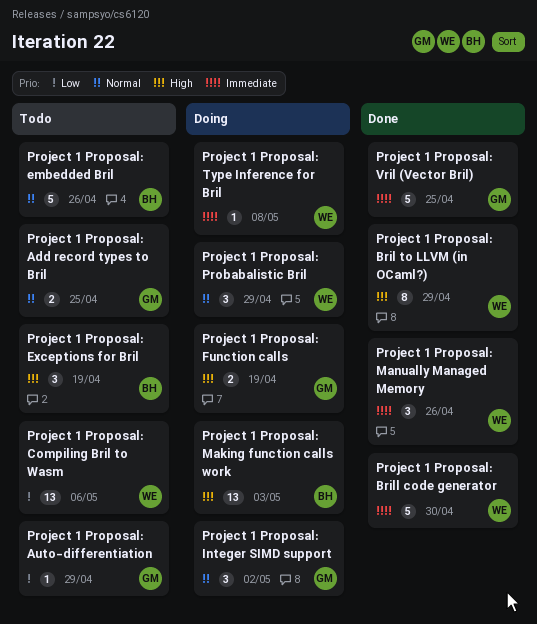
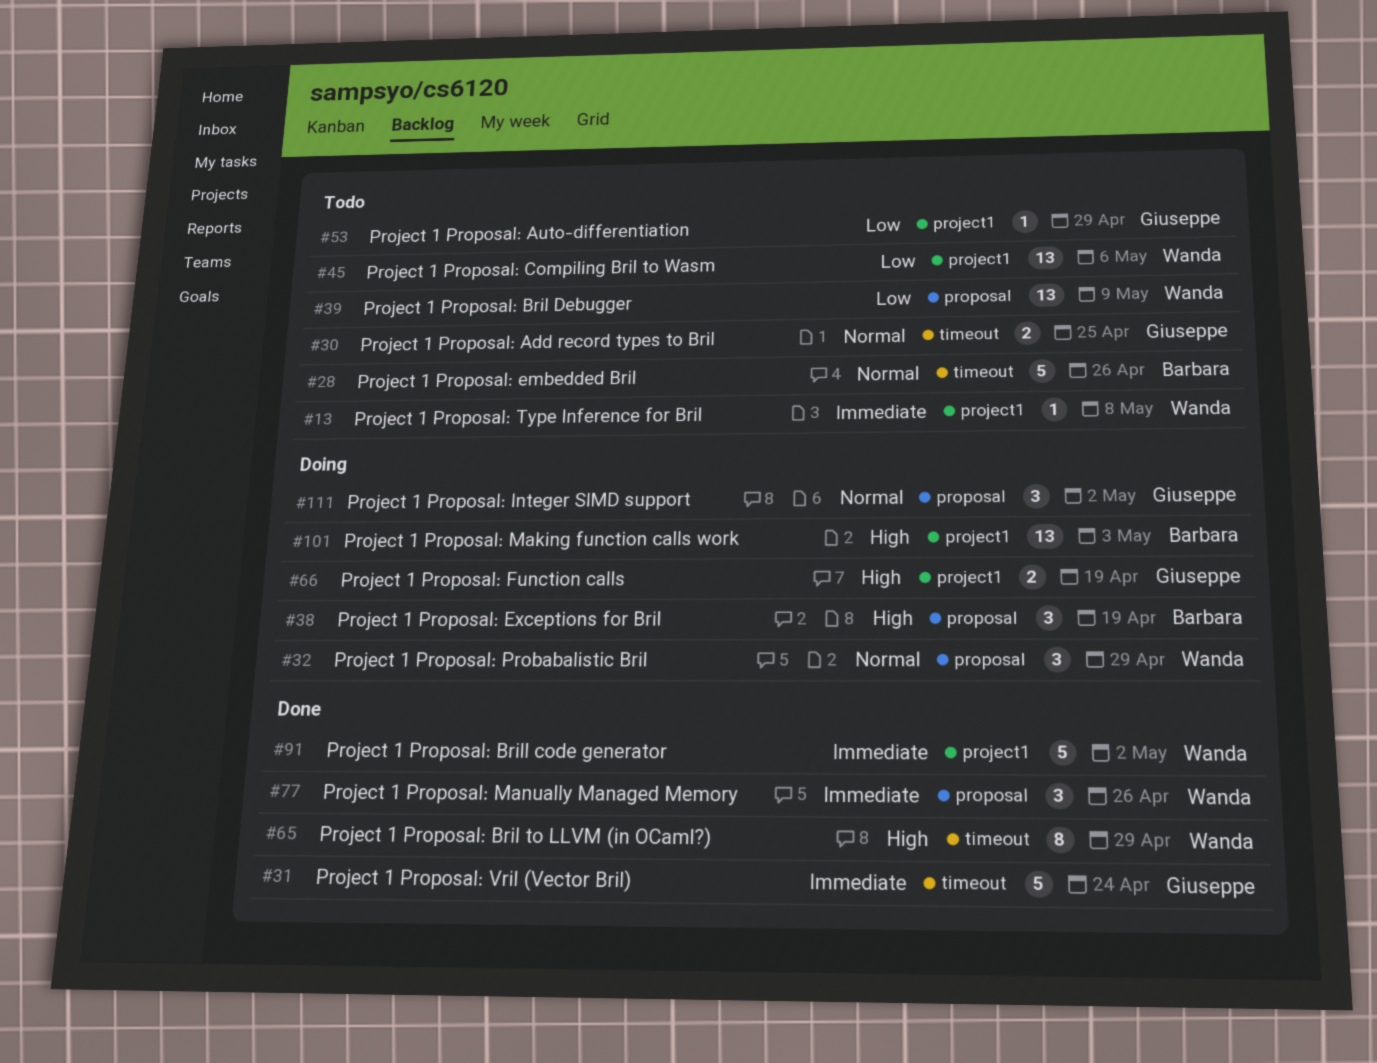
Project 1 Proposal: Bril Debugger: none -> present
Project 1 Proposal: Brill code generator, due: Apr 30 -> May 2
Project 1 Proposal: Exceptions for Bril, status: Todo -> Doing
Project 1 Proposal: Type Inference for Bril, status: Doing -> Todo
Project 1 Proposal: Vril (Vector Bril), due: Apr 25 -> Apr 24

